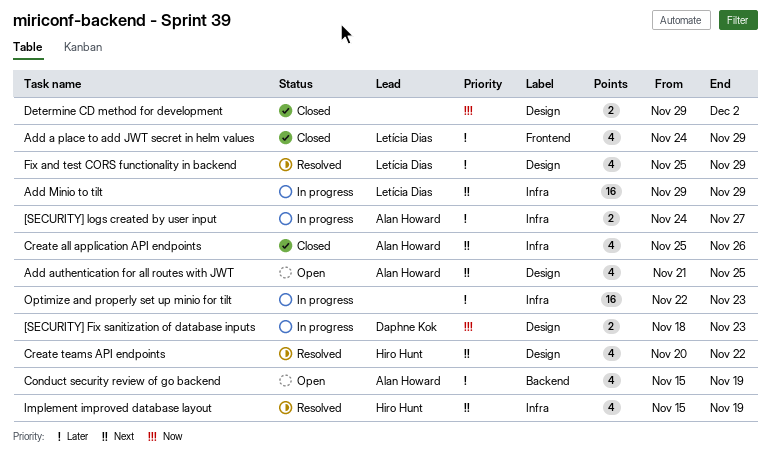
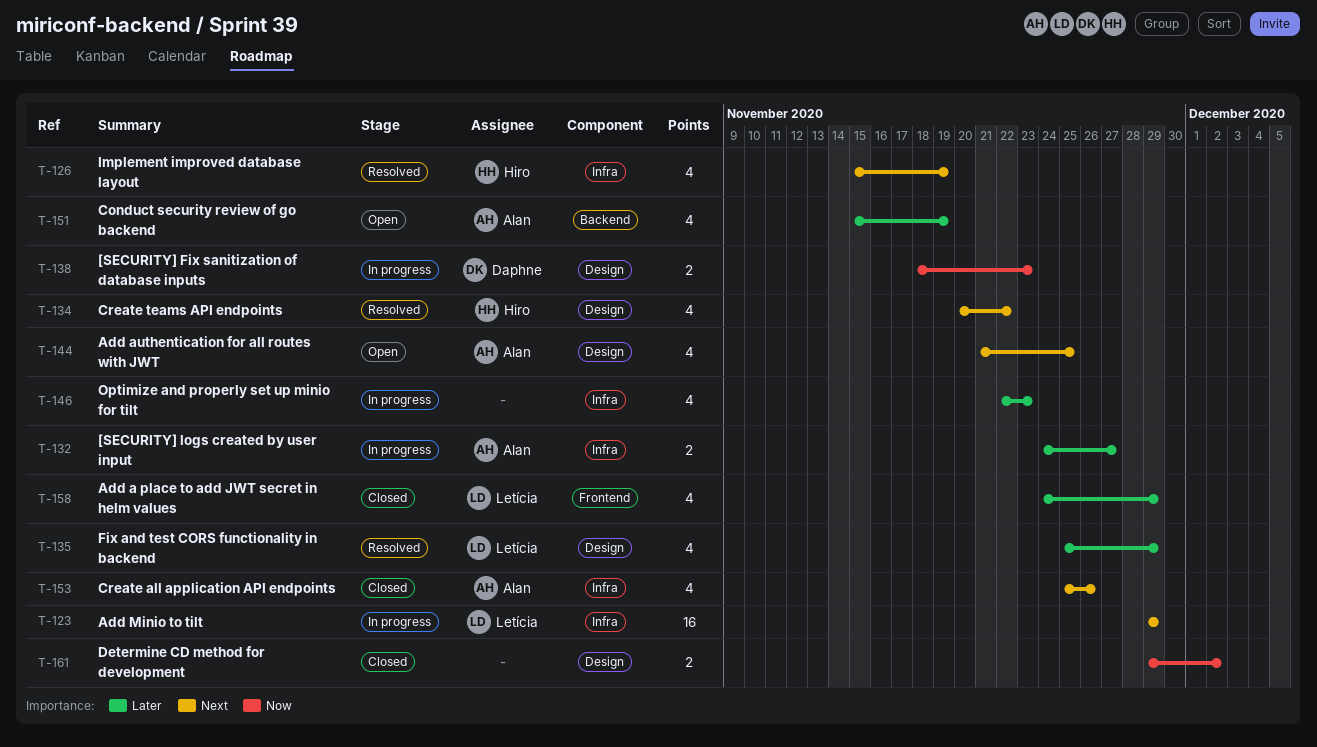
Optimize and properly set up minio for tilt, estimate: 16 -> 4

